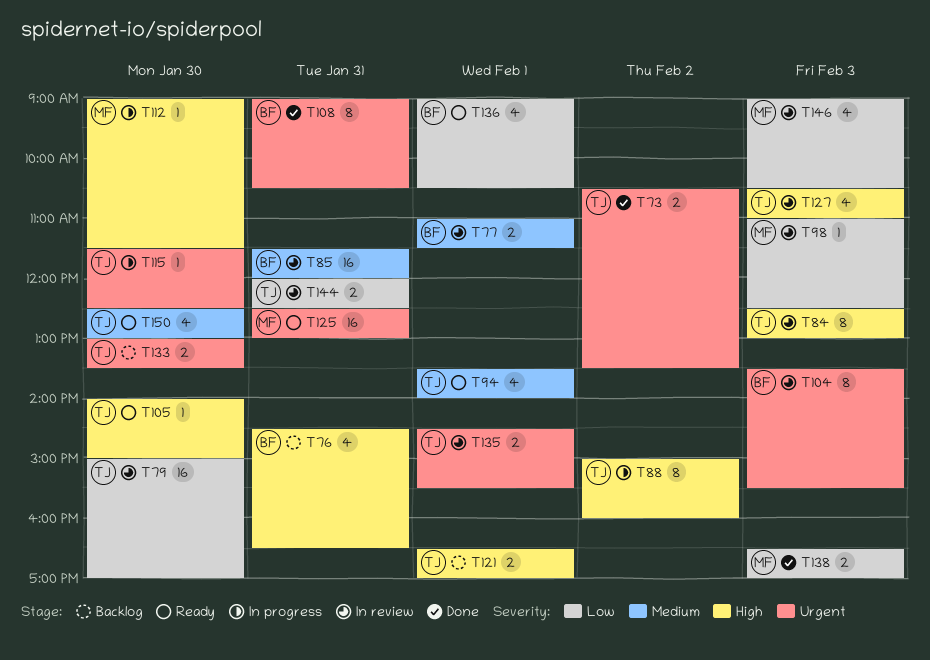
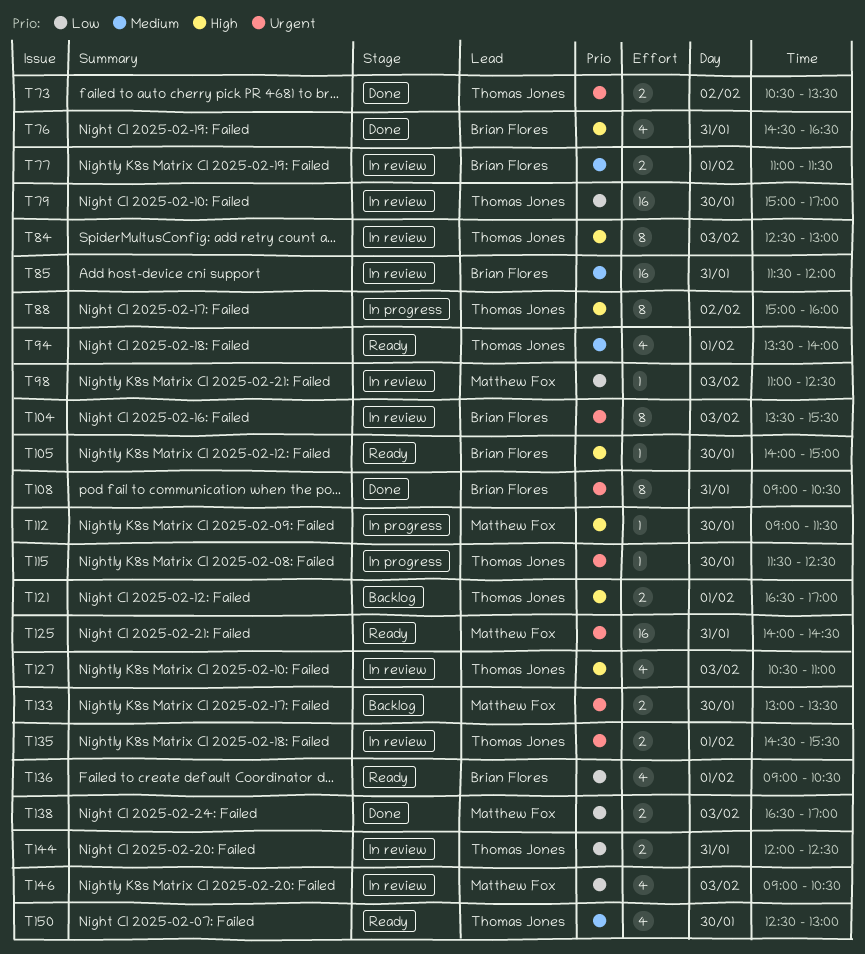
T76, status: Backlog -> Done
T105, owner: Thomas Jones -> Brian Flores
T125, begins: 12:30 -> 14:00
T125, ends: 13:00 -> 14:30
T133, owner: Thomas Jones -> Matthew Fox

